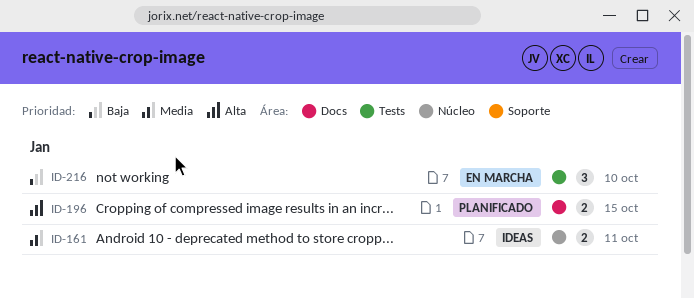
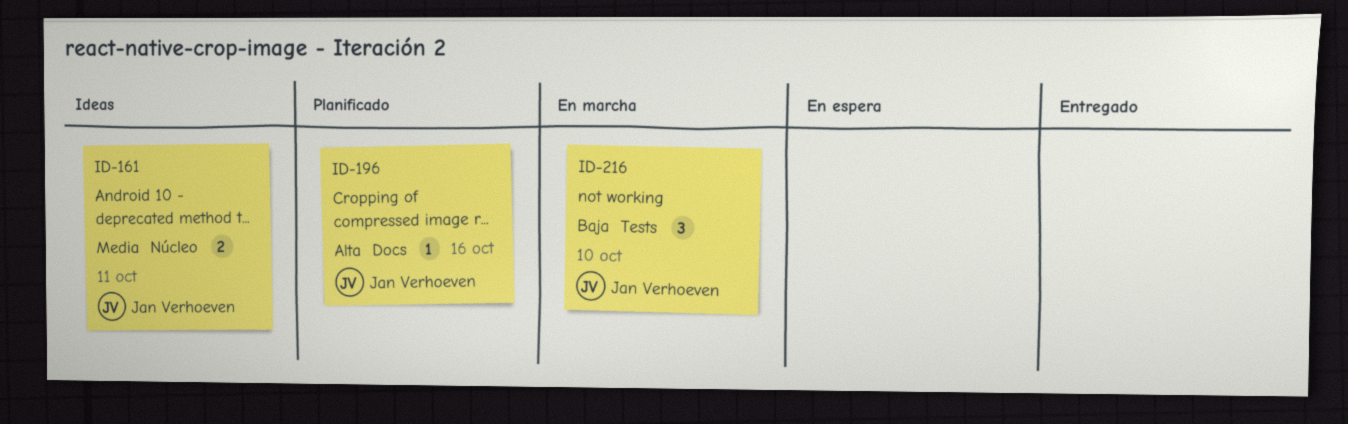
ID-196, estimate: 2 -> 1
ID-196, due: Oct 15 -> Oct 16

